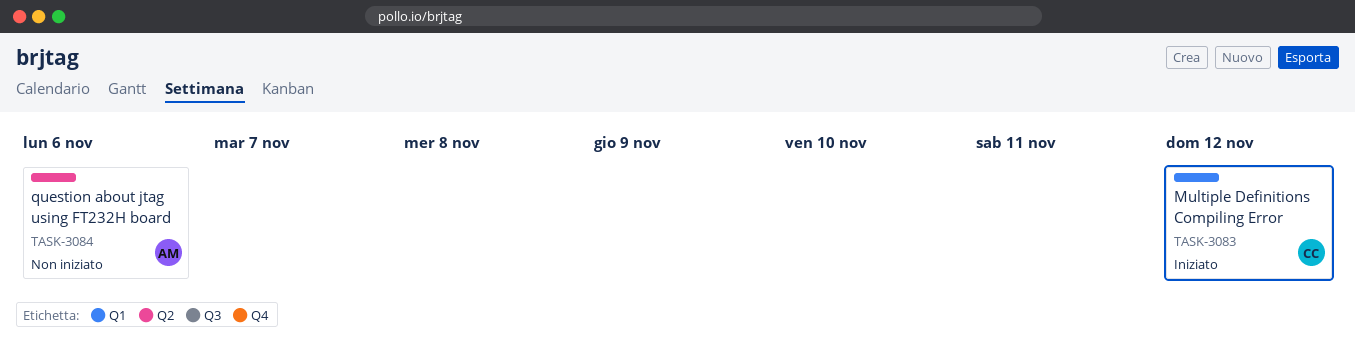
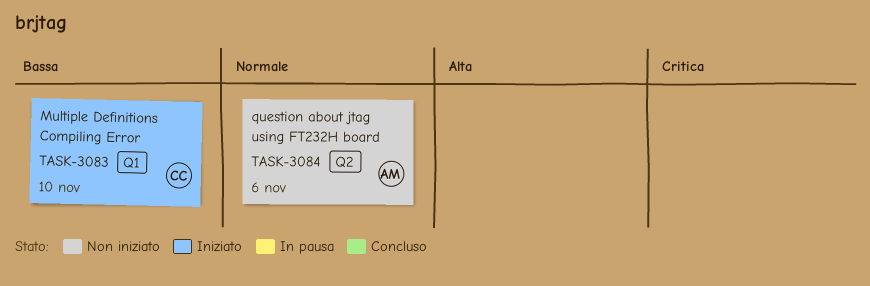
TASK-3083, due: Nov 12 -> Nov 10

